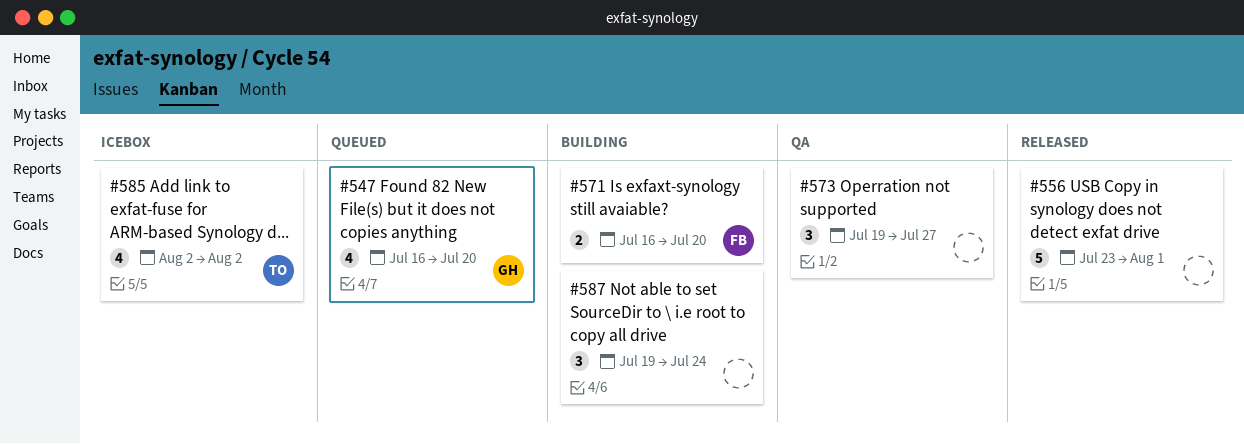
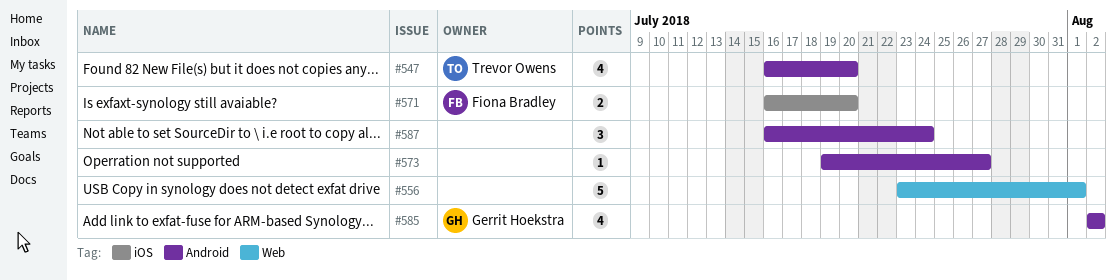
#547, owner: Gerrit Hoekstra -> Trevor Owens
#573, estimate: 3 -> 1
#585, owner: Trevor Owens -> Gerrit Hoekstra
#587, start: Jul 19 -> Jul 16

